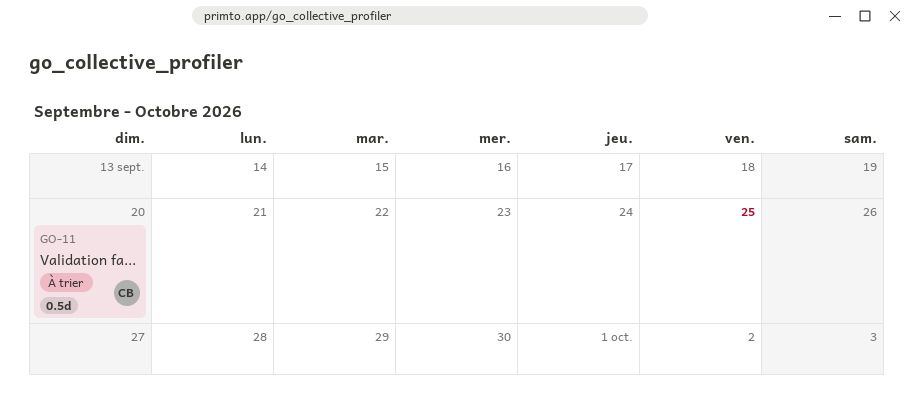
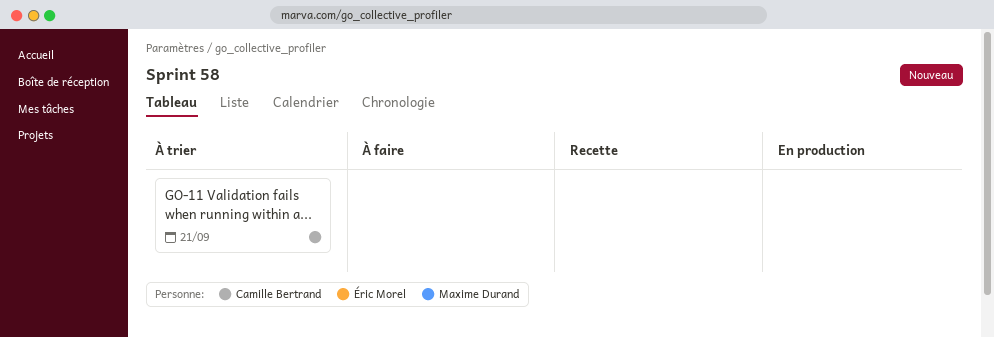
GO-11, due: Sep 20 -> Sep 21

